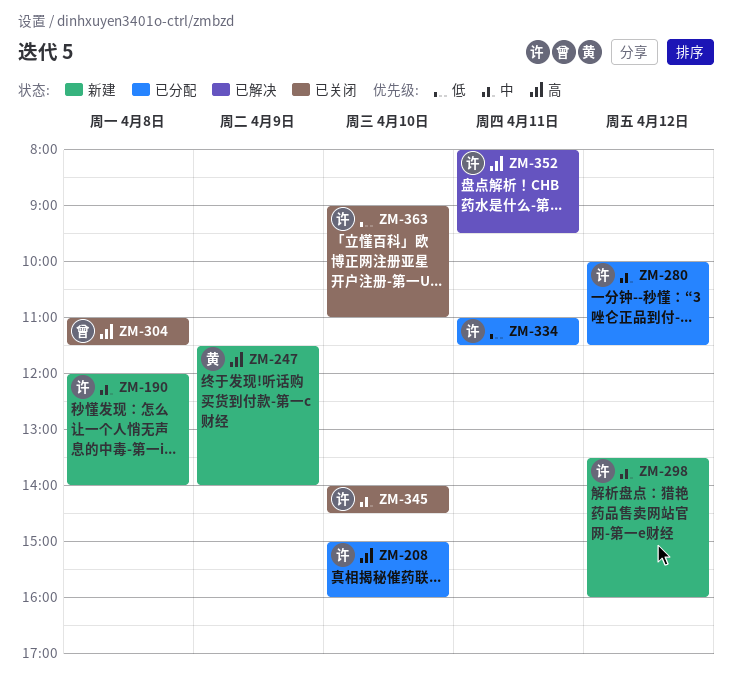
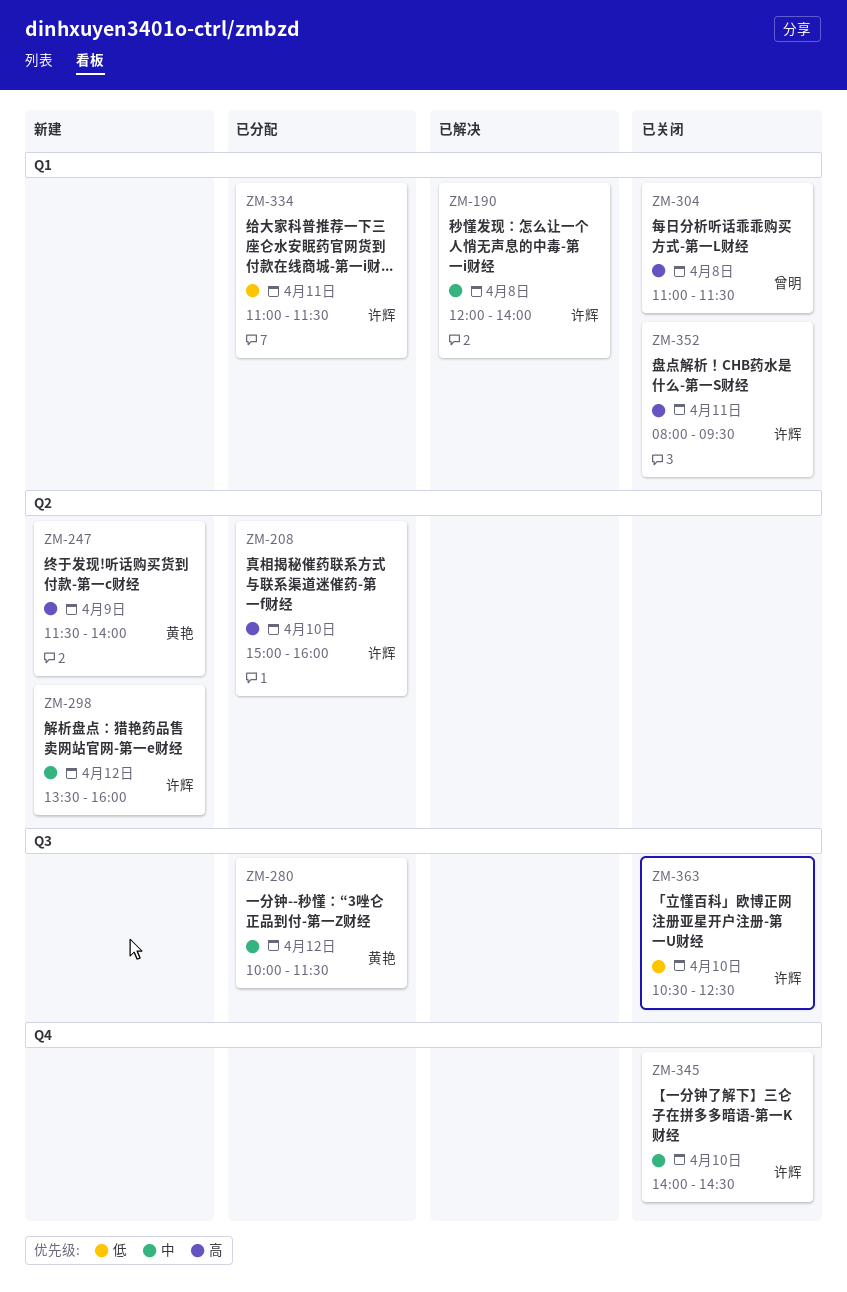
ZM-190, status: 新建 -> 已解决
ZM-280, owner: 许辉 -> 黄艳
ZM-352, status: 已解决 -> 已关闭
ZM-363, begins: 09:00 -> 10:30
ZM-363, ends: 11:00 -> 12:30

